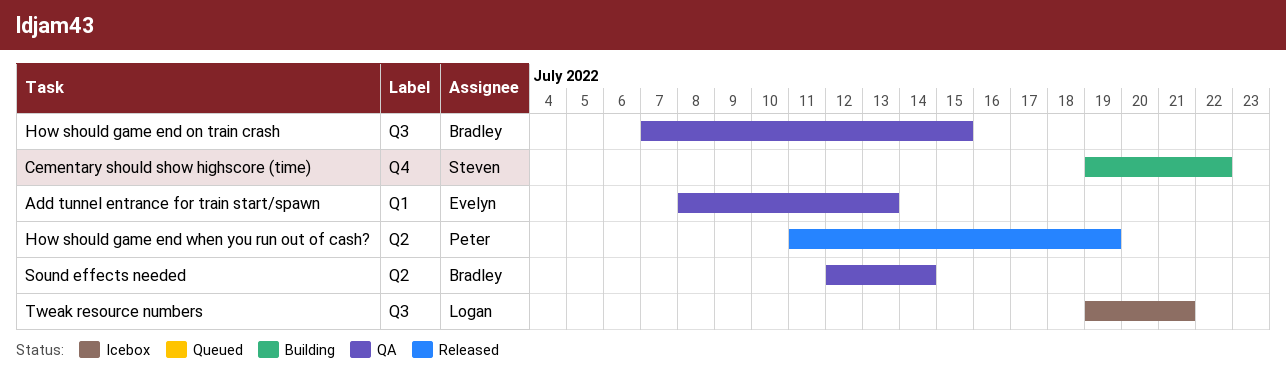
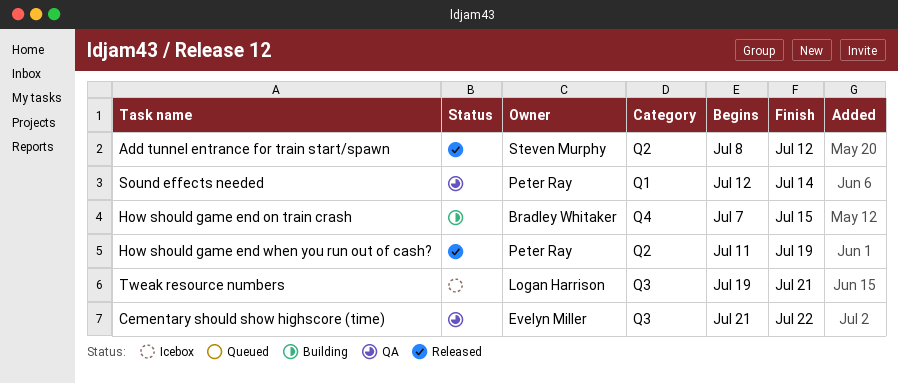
Add tunnel entrance for train start/spawn, status: QA -> Released
Add tunnel entrance for train start/spawn, owner: Evelyn Miller -> Steven Murphy
Add tunnel entrance for train start/spawn, label: Q1 -> Q2
Add tunnel entrance for train start/spawn, due: Jul 13 -> Jul 12
Cementary should show highscore (time), status: Building -> QA
Cementary should show highscore (time), owner: Steven Murphy -> Evelyn Miller
Cementary should show highscore (time), label: Q4 -> Q3
Cementary should show highscore (time), start: Jul 19 -> Jul 21
How should game end on train crash, status: QA -> Building
How should game end on train crash, label: Q3 -> Q4
Sound effects needed, owner: Bradley Whitaker -> Peter Ray
Sound effects needed, label: Q2 -> Q1

